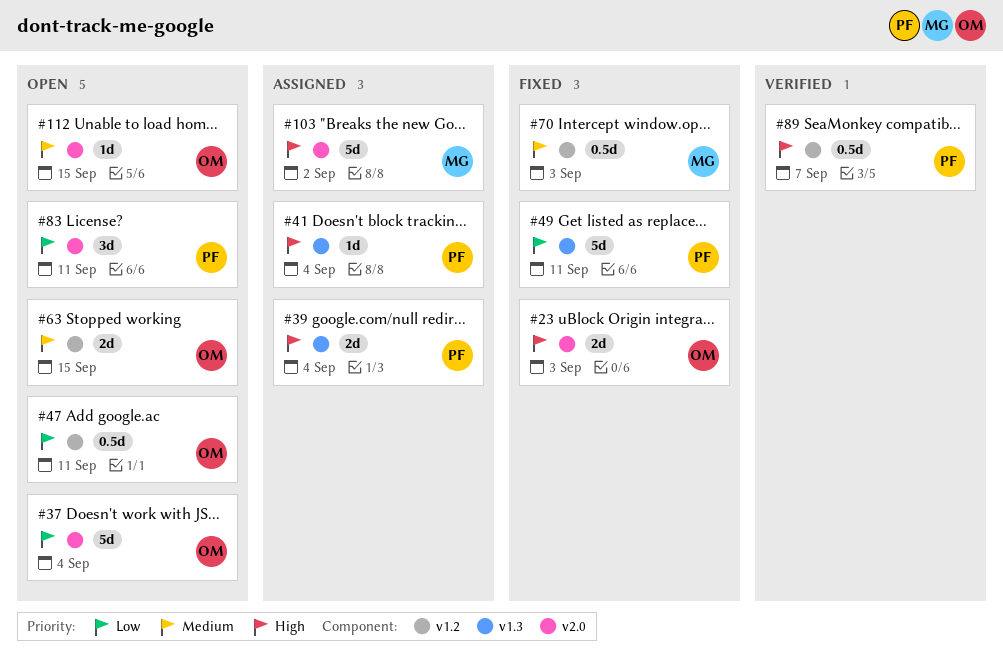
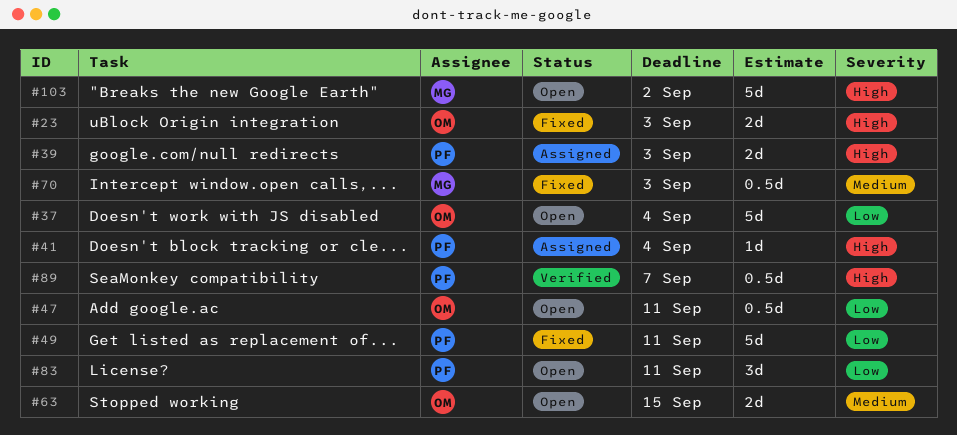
#39, due: Sep 4 -> Sep 3
#103, status: Assigned -> Open
#112: present -> none

